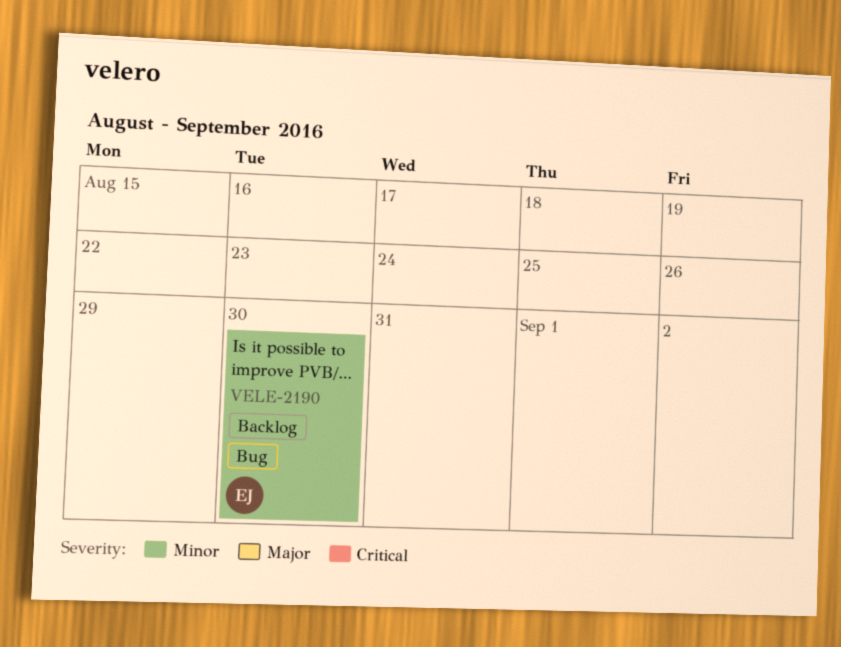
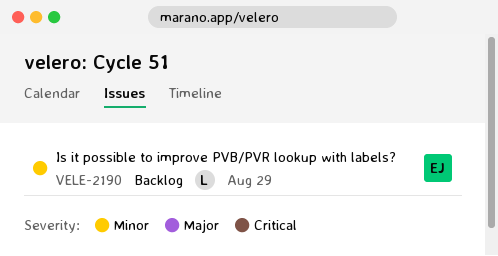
VELE-2190, due: Aug 30 -> Aug 29

